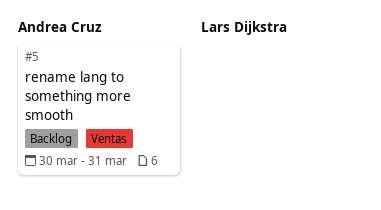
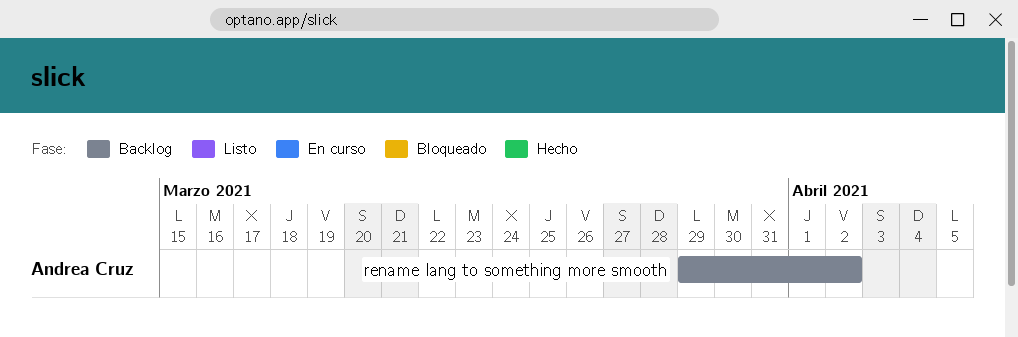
rename lang to something more smooth, start: Mar 30 -> Mar 29
rename lang to something more smooth, due: Mar 31 -> Apr 2

